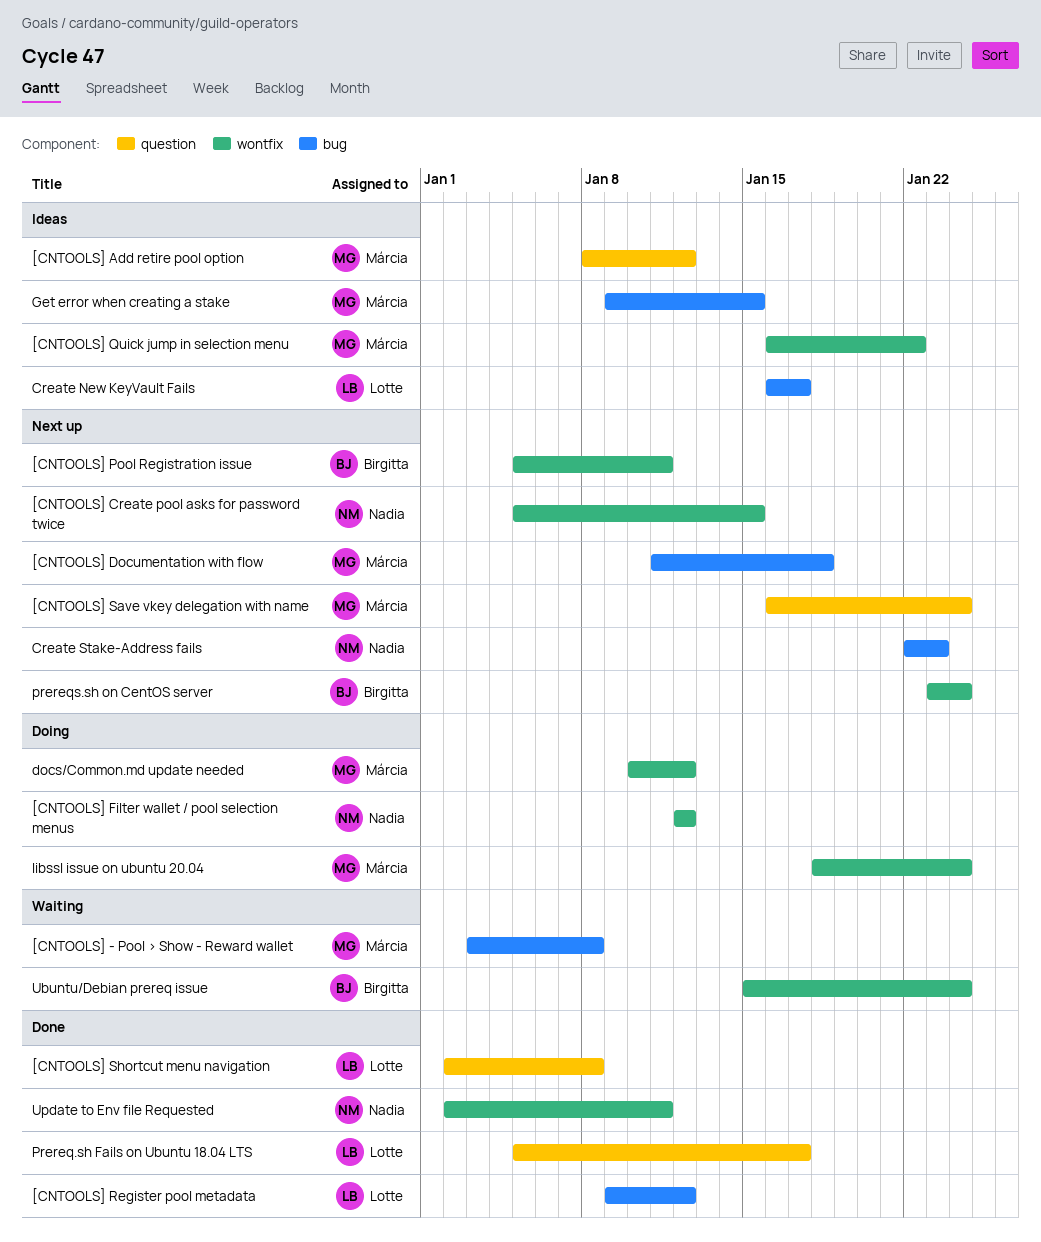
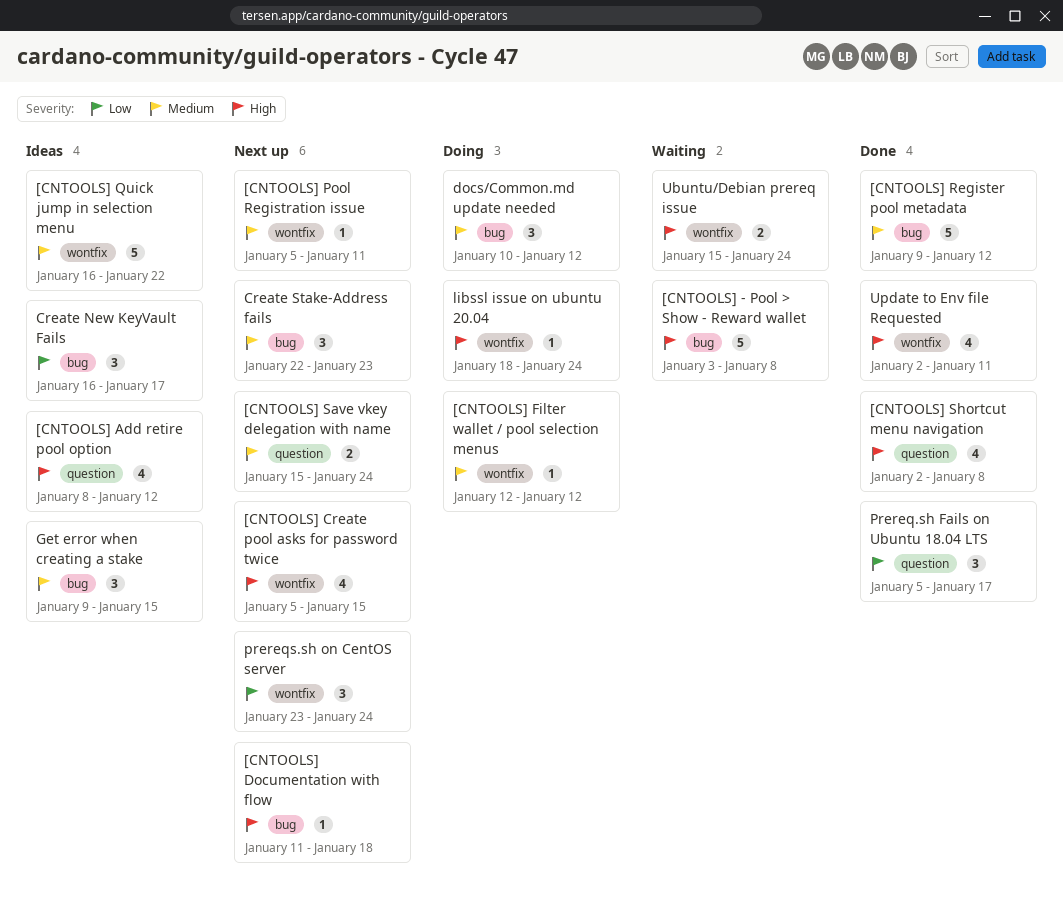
[CNTOOLS] Save vkey delegation with name, start: Jan 16 -> Jan 15
docs/Common.md update needed, label: wontfix -> bug

